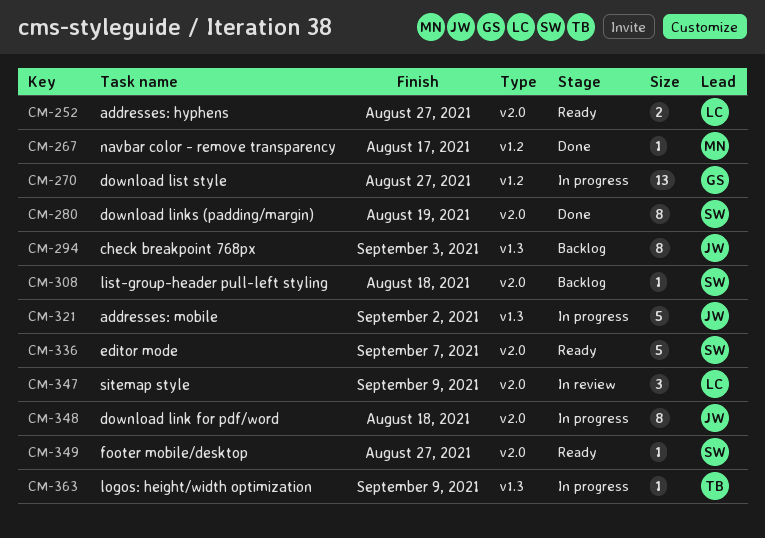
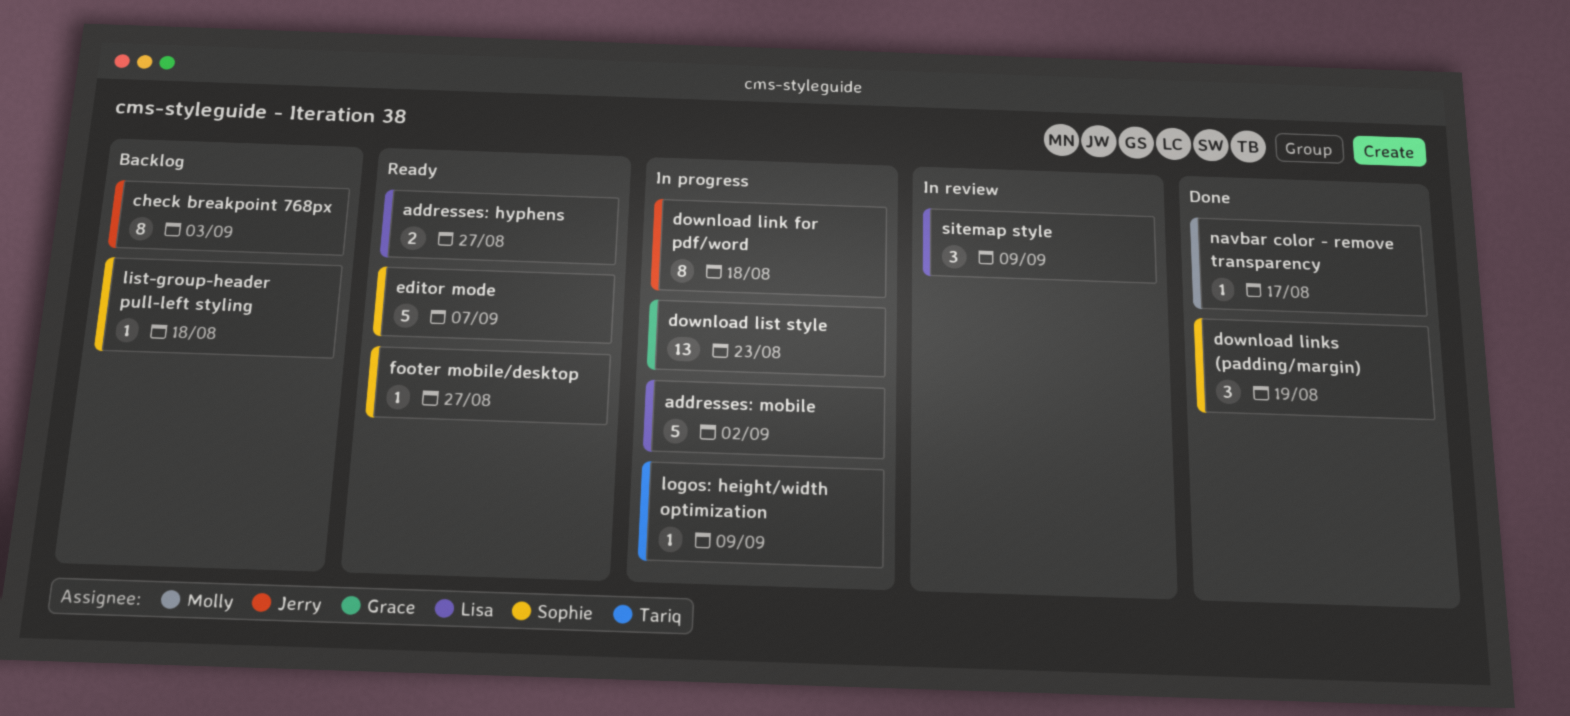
addresses: mobile, owner: Jerry -> Lisa
download links (padding/margin), estimate: 8 -> 3
download list style, due: Aug 27 -> Aug 23

